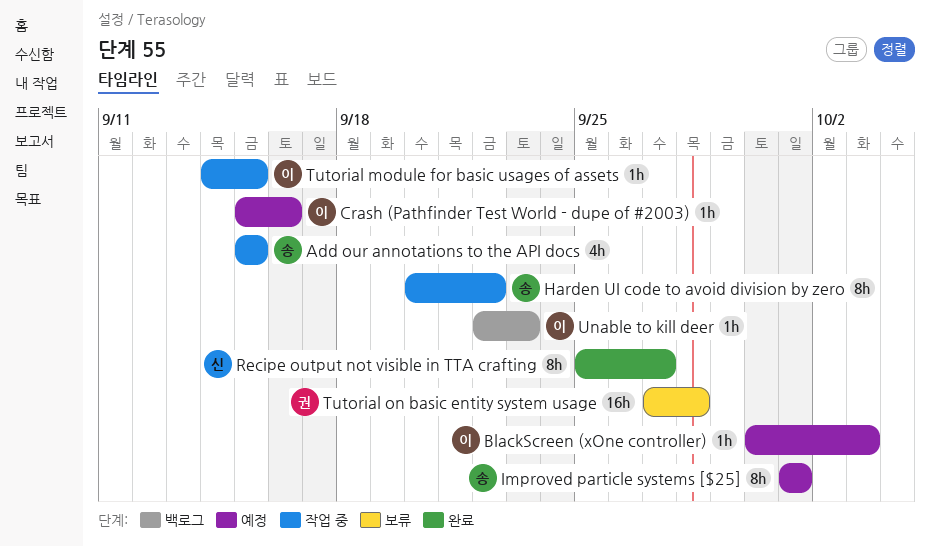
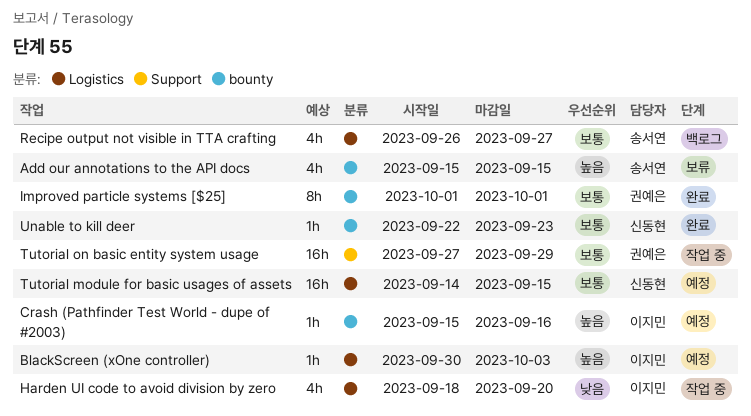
Add our annotations to the API docs, status: 작업 중 -> 보류
Harden UI code to avoid division by zero, owner: 송서연 -> 이지민
Harden UI code to avoid division by zero, estimate: 8h -> 4h
Harden UI code to avoid division by zero, start: Sep 20 -> Sep 18
Harden UI code to avoid division by zero, due: Sep 22 -> Sep 20
Improved particle systems [$25], status: 예정 -> 완료
Improved particle systems [$25], owner: 송서연 -> 권예은
Recipe output not visible in TTA crafting, status: 완료 -> 백로그
Recipe output not visible in TTA crafting, owner: 신동현 -> 송서연
Recipe output not visible in TTA crafting, estimate: 8h -> 4h
Recipe output not visible in TTA crafting, start: Sep 25 -> Sep 26
Tutorial module for basic usages of assets, status: 작업 중 -> 예정
Tutorial module for basic usages of assets, owner: 이지민 -> 신동현
Tutorial module for basic usages of assets, estimate: 1h -> 16h
Tutorial on basic entity system usage, status: 보류 -> 작업 중
Tutorial on basic entity system usage, due: Sep 28 -> Sep 29
Unable to kill deer, status: 백로그 -> 완료
Unable to kill deer, owner: 이지민 -> 신동현

